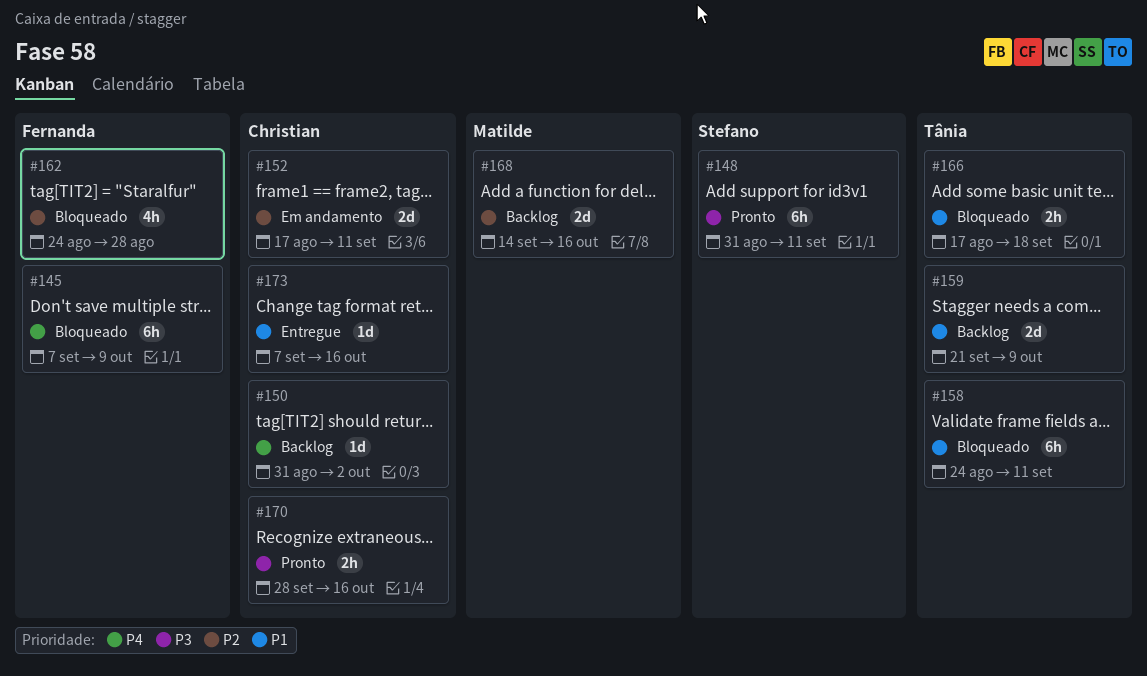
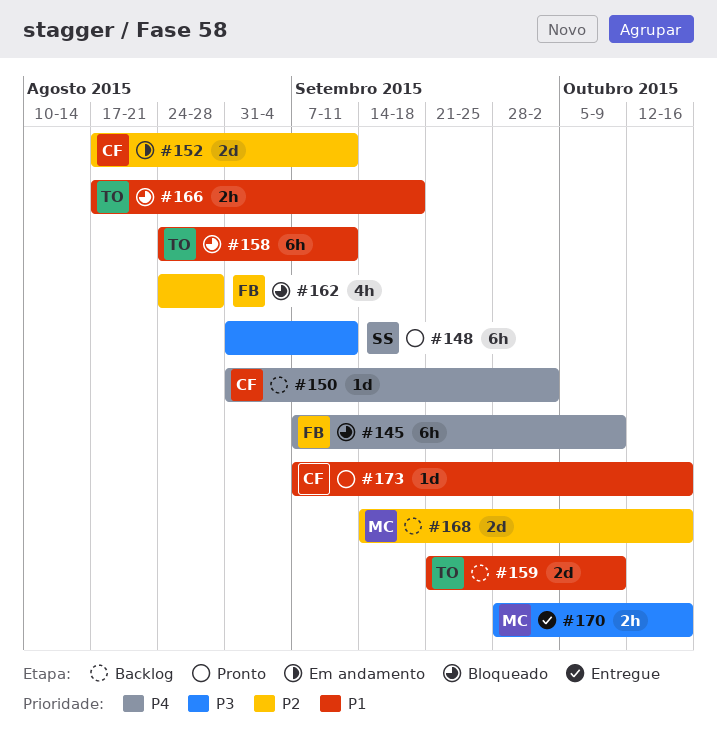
#170, status: Pronto -> Entregue
#170, owner: Christian -> Matilde
#173, status: Entregue -> Pronto

